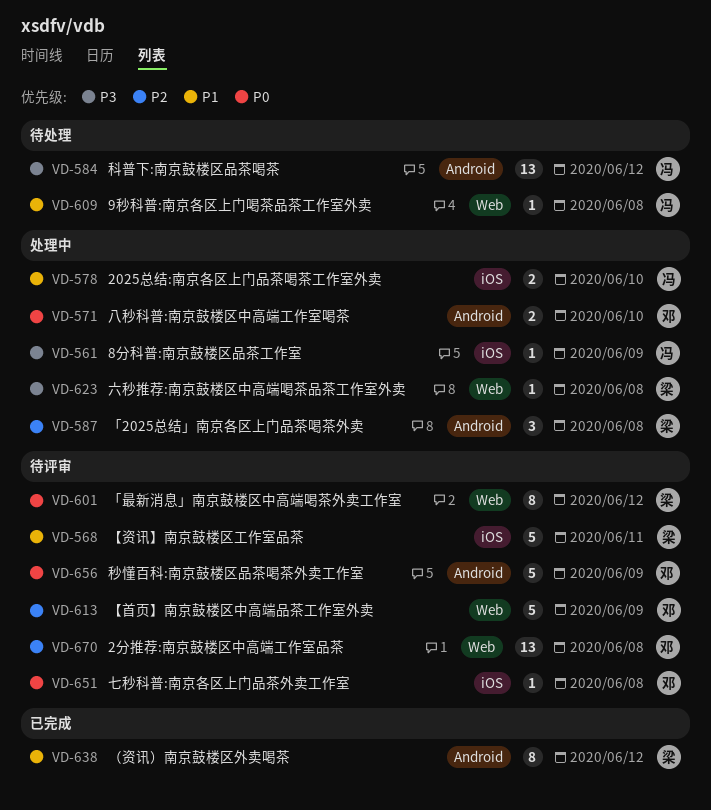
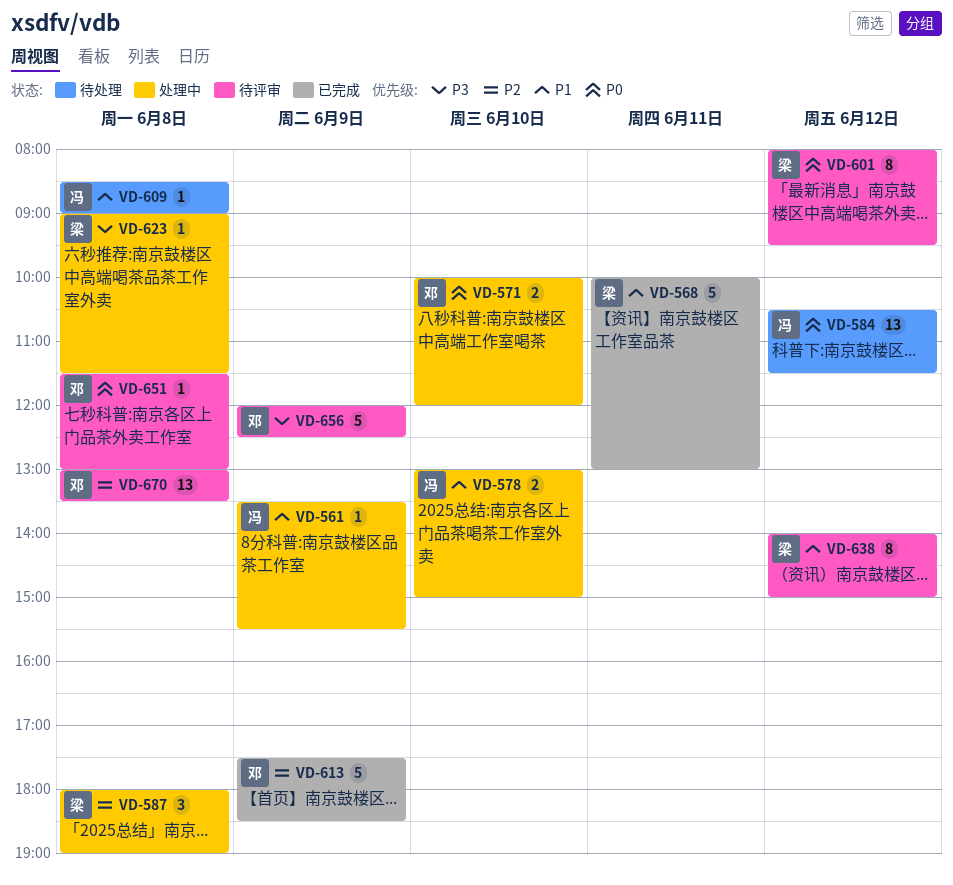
VD-561, priority: P3 -> P1
VD-568, status: 待评审 -> 已完成
VD-584, priority: P3 -> P0
VD-613, status: 待评审 -> 已完成
VD-638, status: 已完成 -> 待评审
VD-656, priority: P0 -> P3

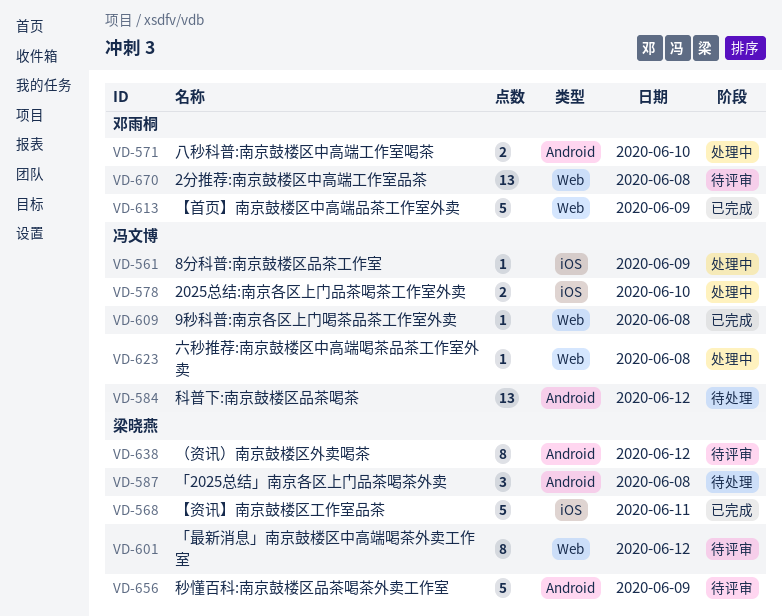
VD-587, status: 处理中 -> 待处理
VD-609, status: 待处理 -> 已完成
VD-623, owner: 梁晓燕 -> 冯文博
VD-651: present -> none
VD-656, owner: 邓雨桐 -> 梁晓燕

